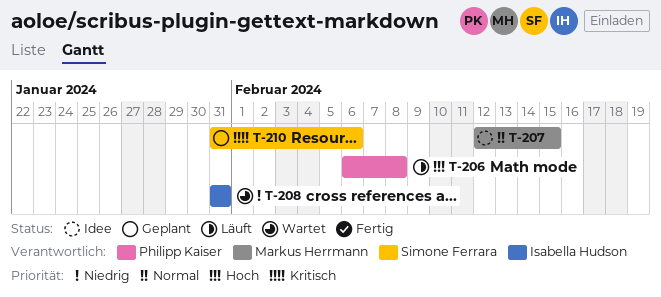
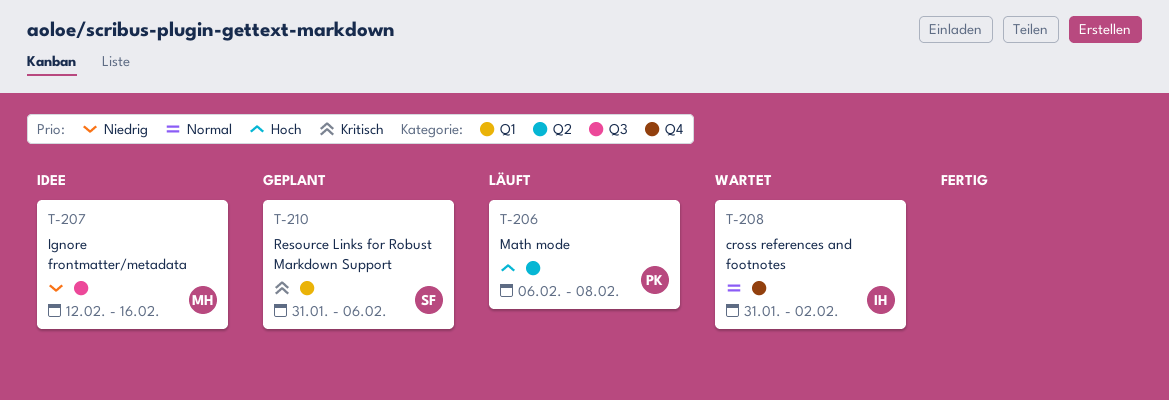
T-207, priority: Normal -> Niedrig
T-207, due: Feb 15 -> Feb 16
T-208, priority: Niedrig -> Normal
T-208, due: Jan 31 -> Feb 2

